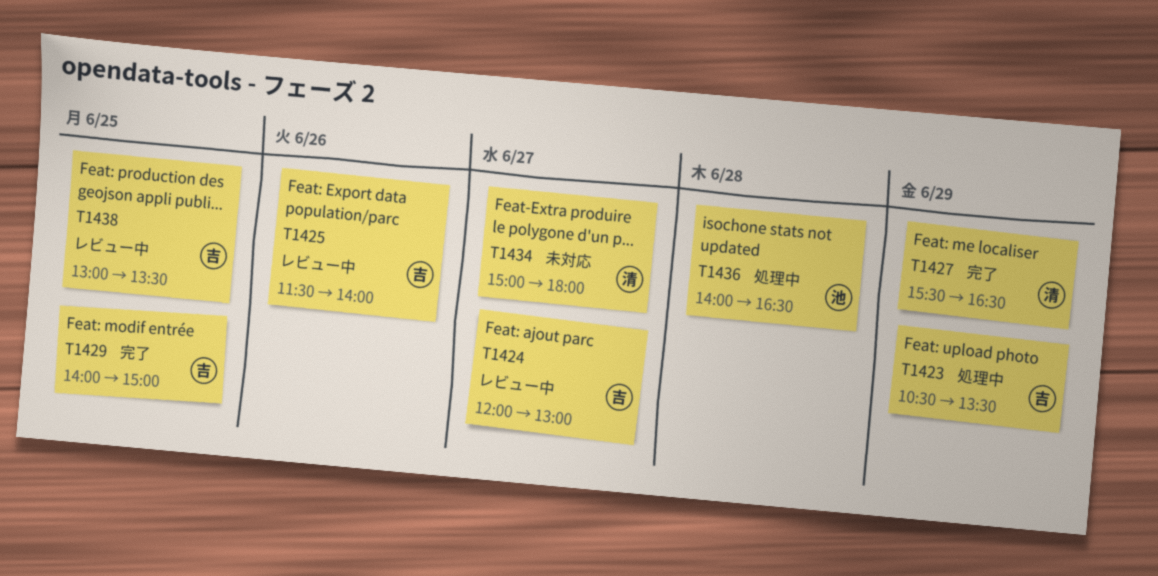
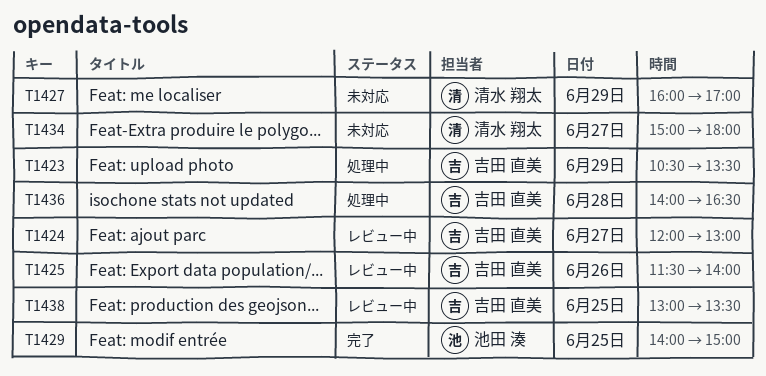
T1427, status: 完了 -> 未対応
T1427, begins: 15:30 -> 16:00
T1427, ends: 16:30 -> 17:00
T1429, owner: 吉田 直美 -> 池田 湊
T1436, owner: 池田 湊 -> 吉田 直美

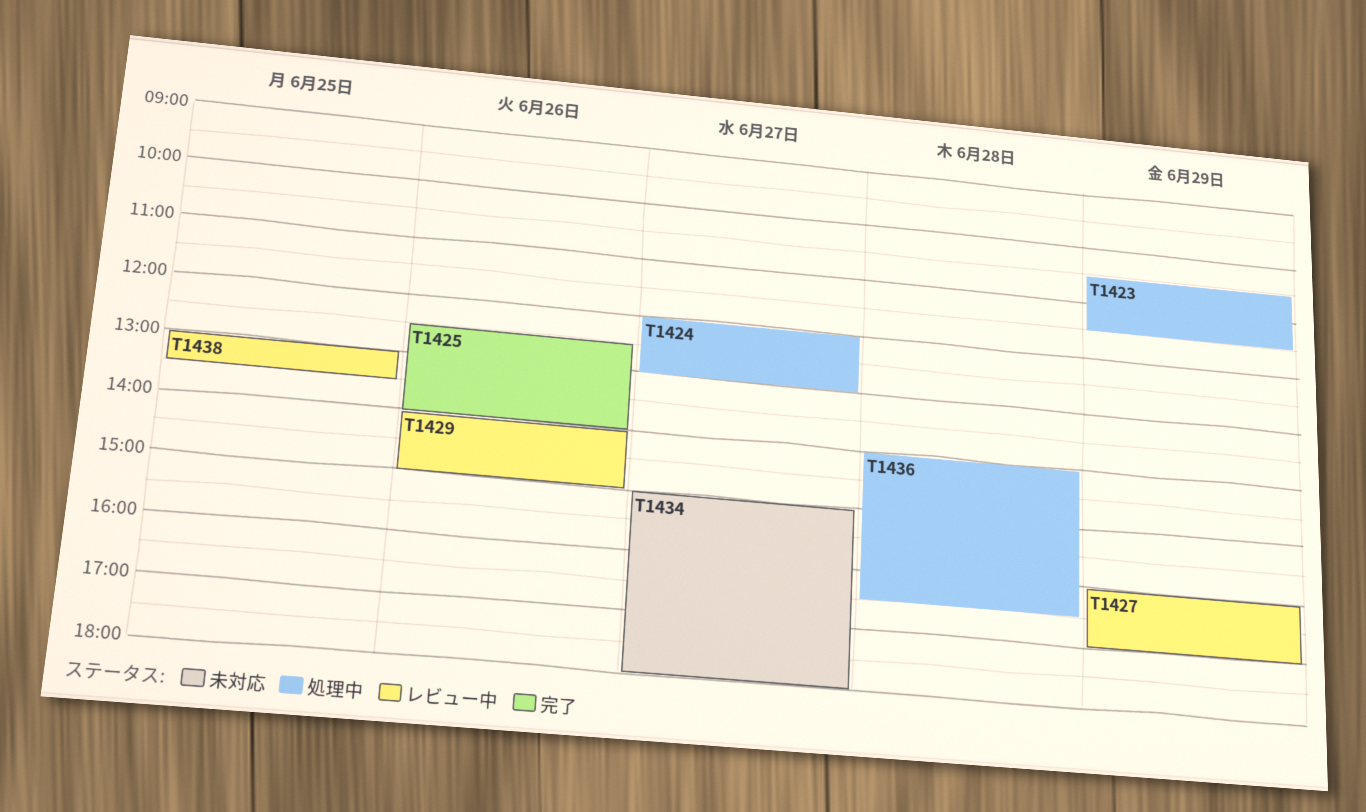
T1423, ends: 13:30 -> 11:30
T1424, status: レビュー中 -> 処理中
T1425, status: レビュー中 -> 完了
T1425, begins: 11:30 -> 12:30
T1427, status: 未対応 -> レビュー中
T1429, status: 完了 -> レビュー中
T1429, day: Jun 25 -> Jun 26

